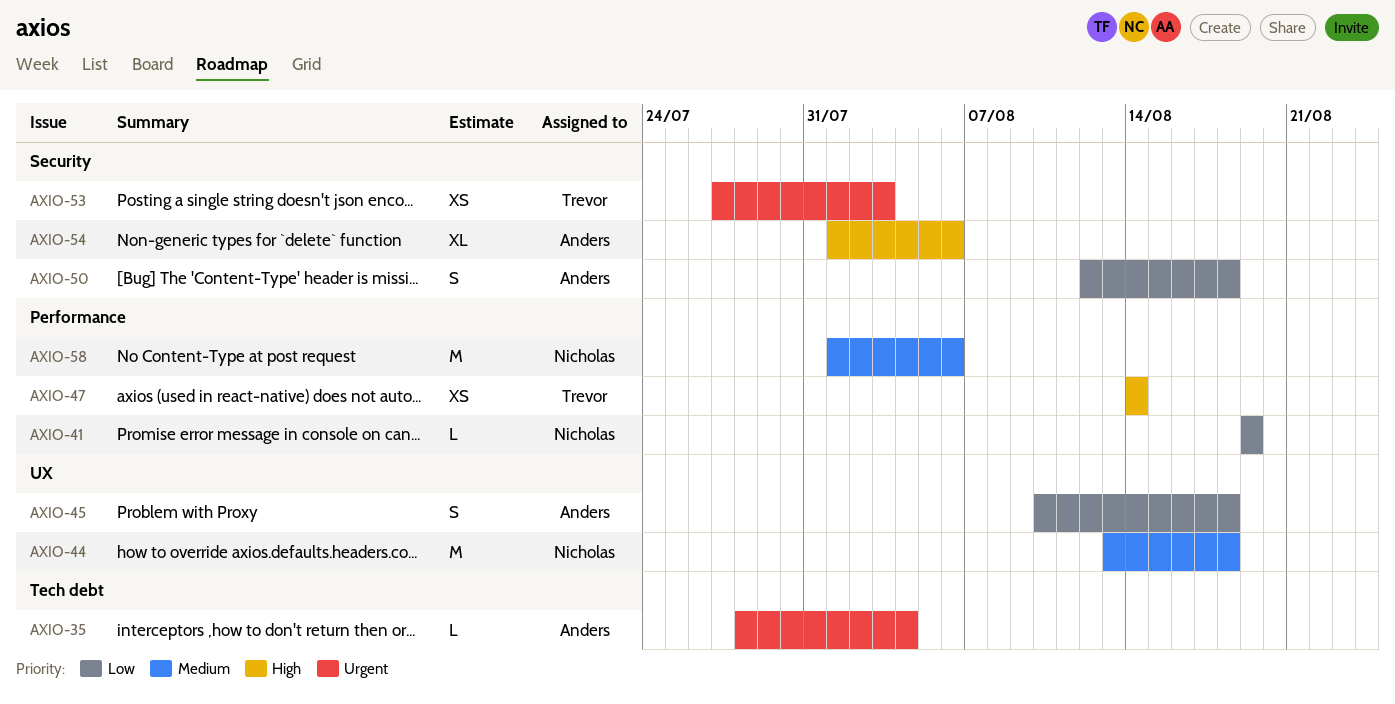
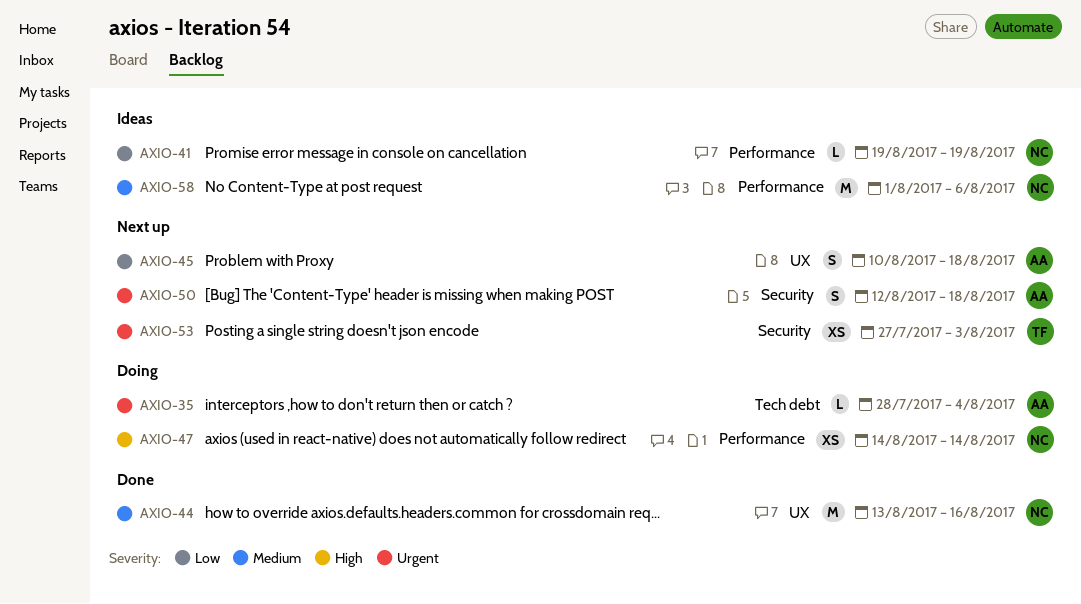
AXIO-44, due: Aug 18 -> Aug 16
AXIO-47, owner: Trevor -> Nicholas
AXIO-50, priority: Low -> Urgent
AXIO-54: present -> none

